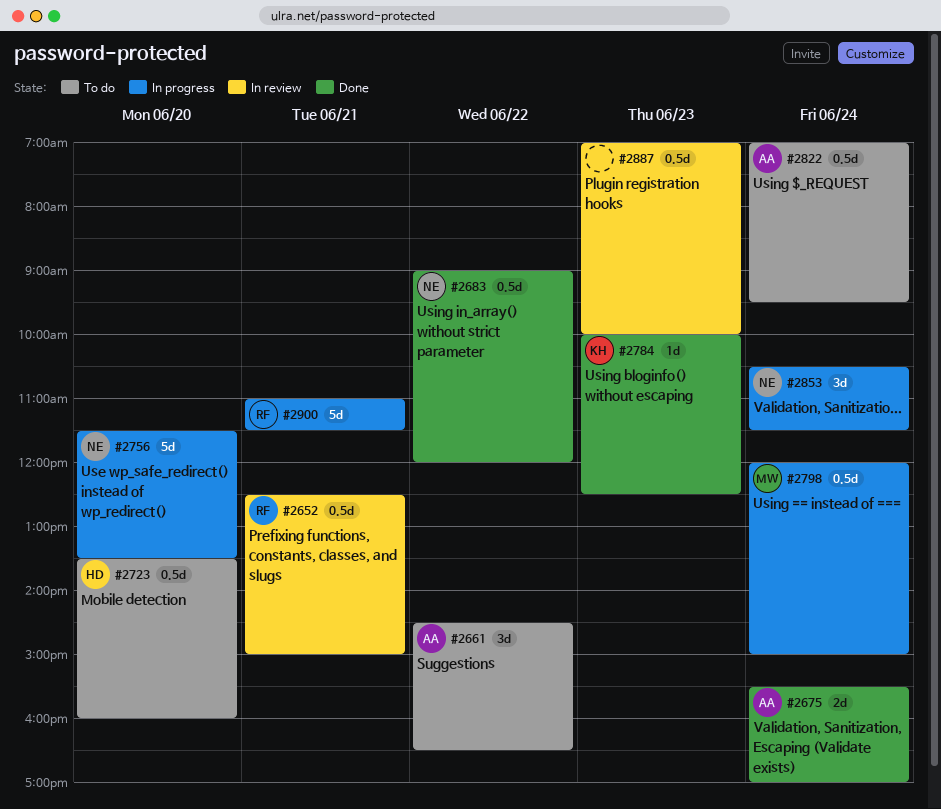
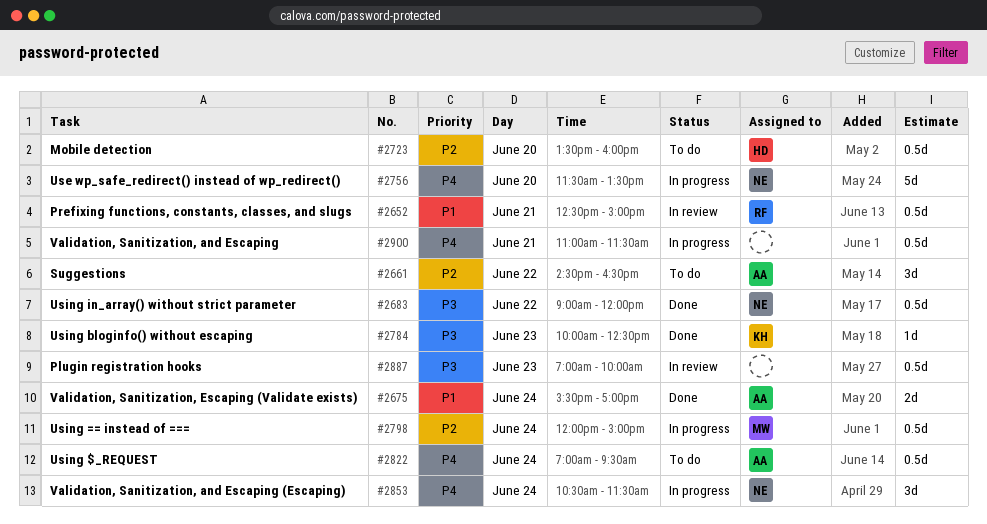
#2900, owner: RF -> none
#2900, estimate: 5d -> 0.5d

